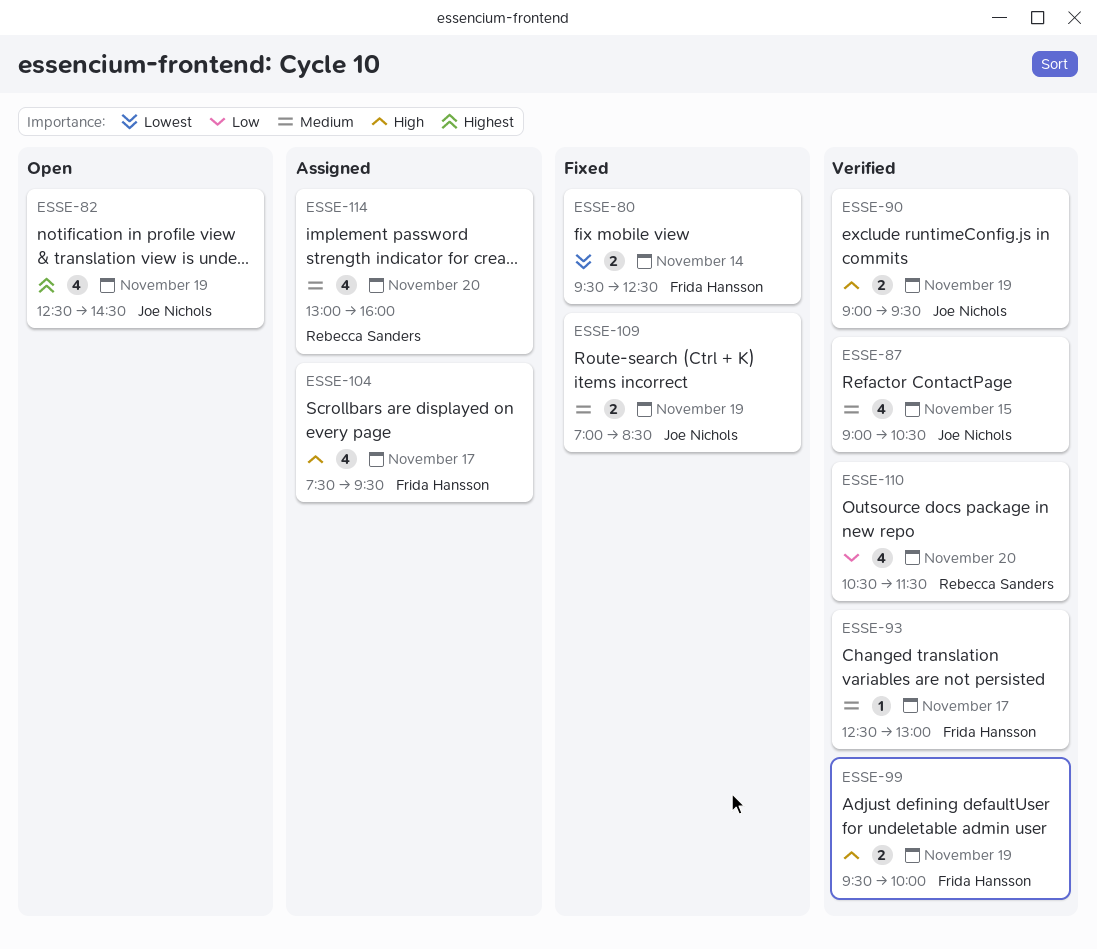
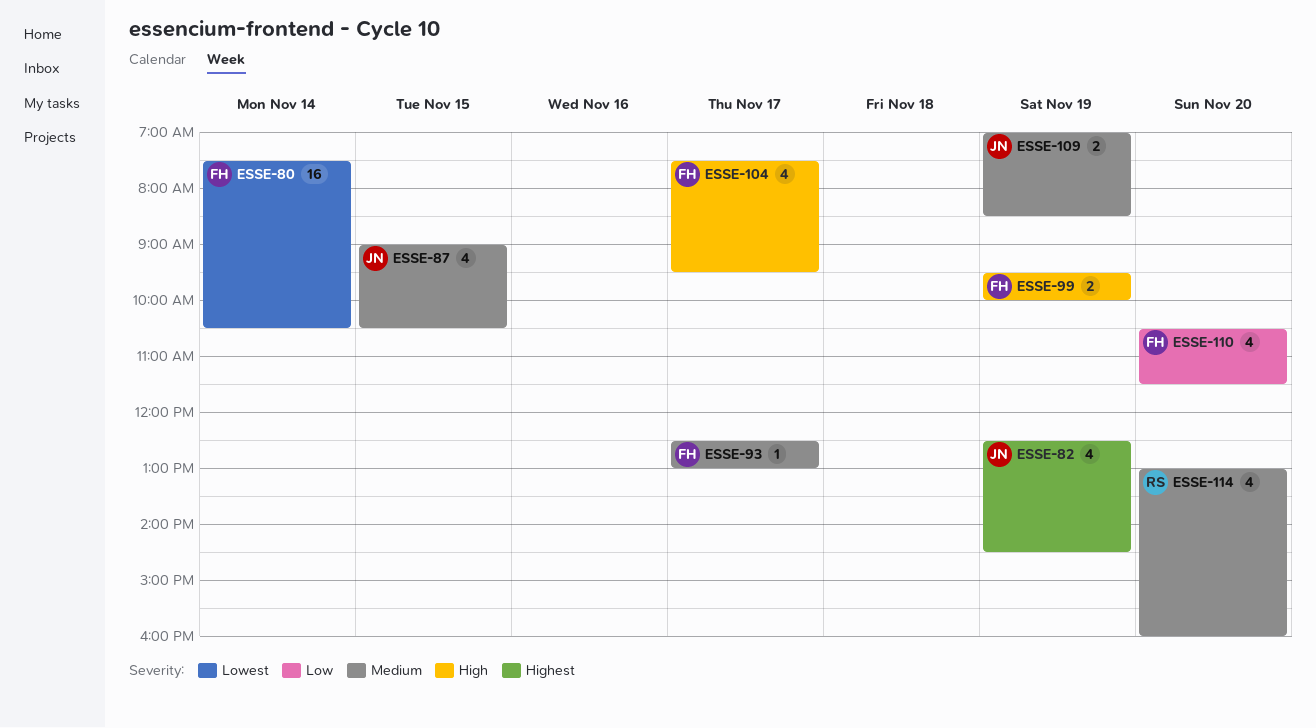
ESSE-80, estimate: 2 -> 16
ESSE-80, begins: 09:30 -> 07:30
ESSE-80, ends: 12:30 -> 10:30
ESSE-90: present -> none
ESSE-110, owner: Rebecca Sanders -> Frida Hansson

